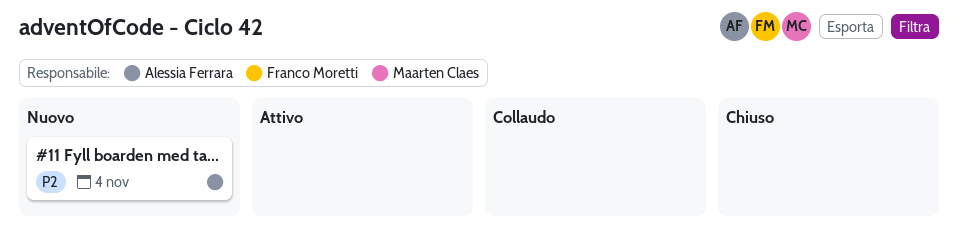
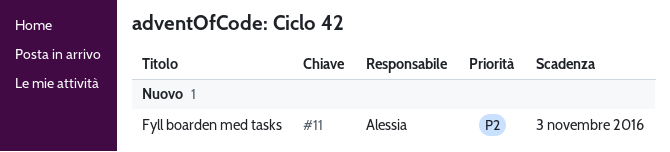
#11, due: Nov 4 -> Nov 3

